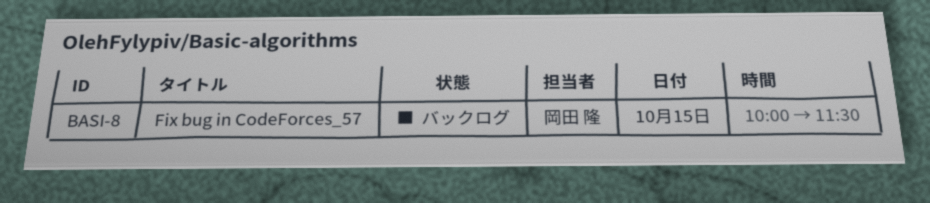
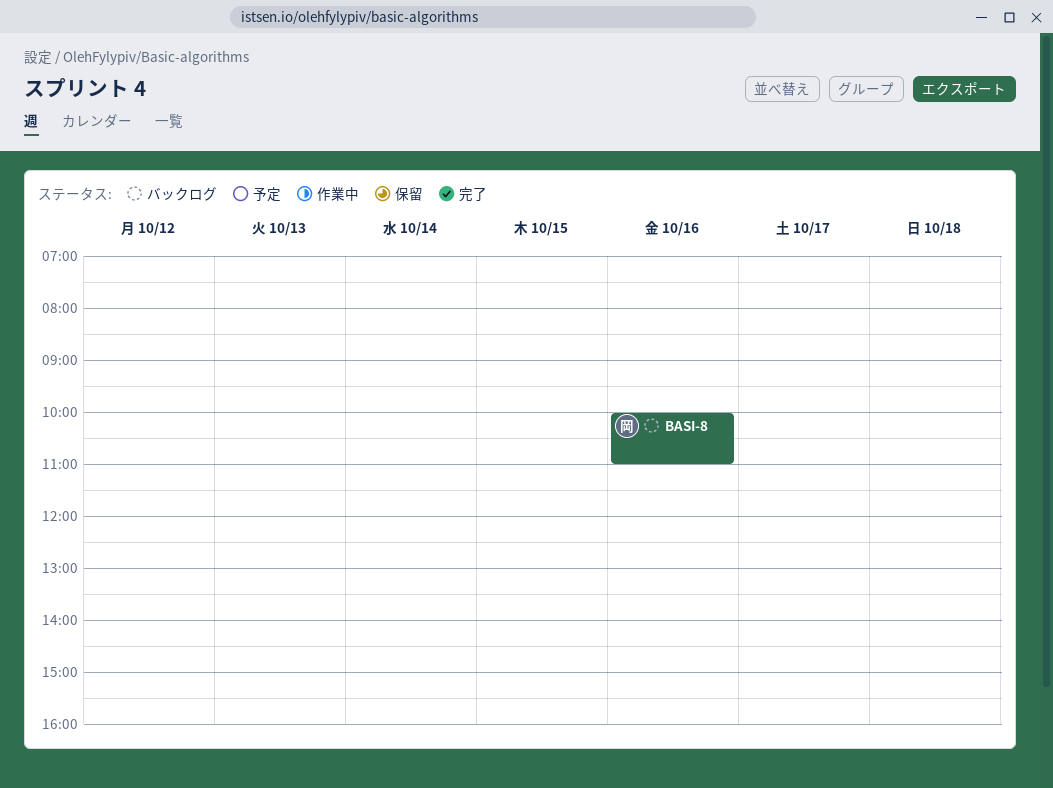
BASI-8, day: Oct 15 -> Oct 16
BASI-8, ends: 11:30 -> 11:00

